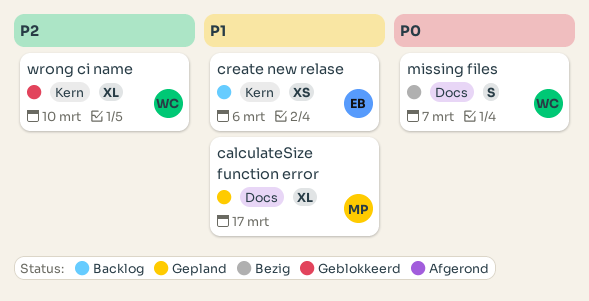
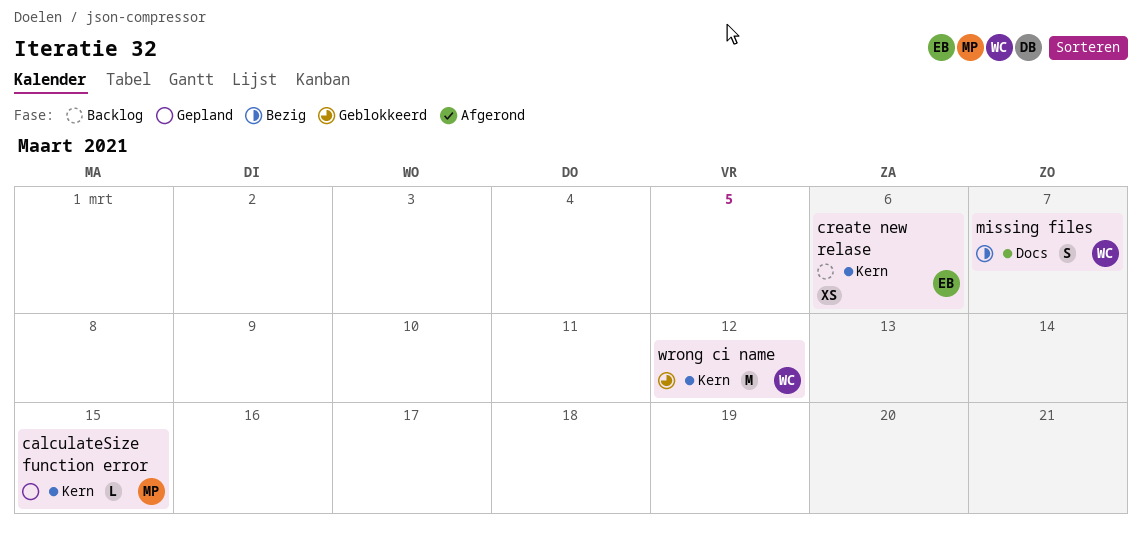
calculateSize function error, label: Docs -> Kern
calculateSize function error, estimate: XL -> L
calculateSize function error, due: Mar 17 -> Mar 15
wrong ci name, estimate: XL -> M
wrong ci name, due: Mar 10 -> Mar 12

